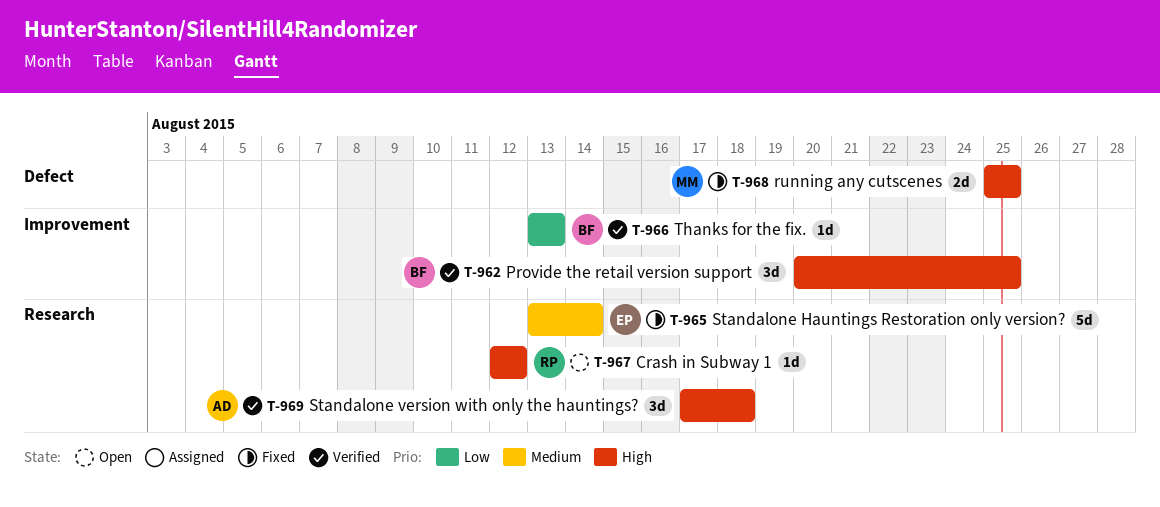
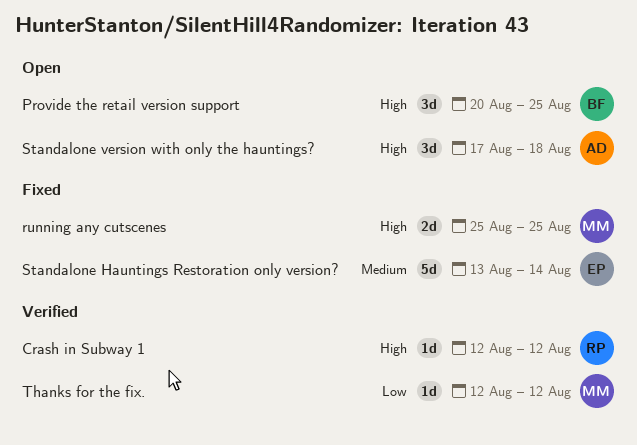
Crash in Subway 1, status: Open -> Verified
Provide the retail version support, status: Verified -> Open
Standalone version with only the hauntings?, status: Verified -> Open
Thanks for the fix., owner: BF -> MM
Thanks for the fix., start: Aug 13 -> Aug 12
Thanks for the fix., due: Aug 13 -> Aug 12

